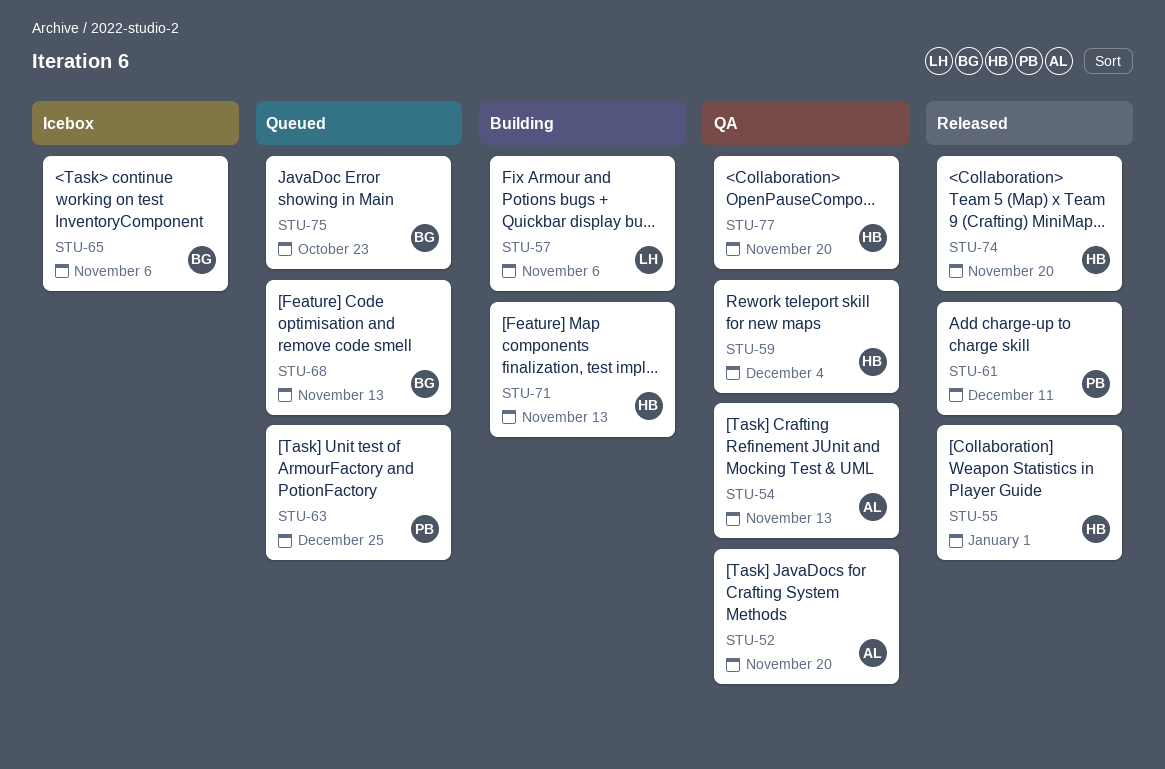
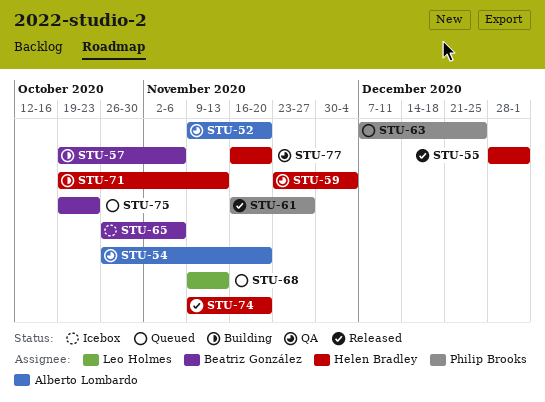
STU-54, due: Nov 13 -> Nov 20
STU-57, owner: Leo Holmes -> Beatriz González
STU-61, due: Dec 11 -> Nov 27
STU-68, owner: Beatriz González -> Leo Holmes

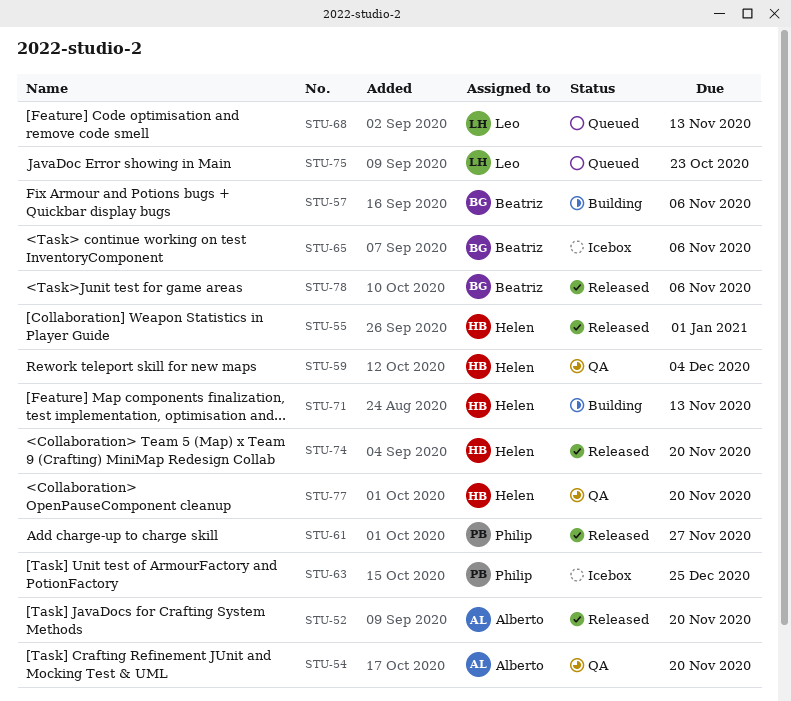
STU-52, status: QA -> Released
STU-63, status: Queued -> Icebox
STU-75, owner: Beatriz González -> Leo Holmes
STU-78: none -> present

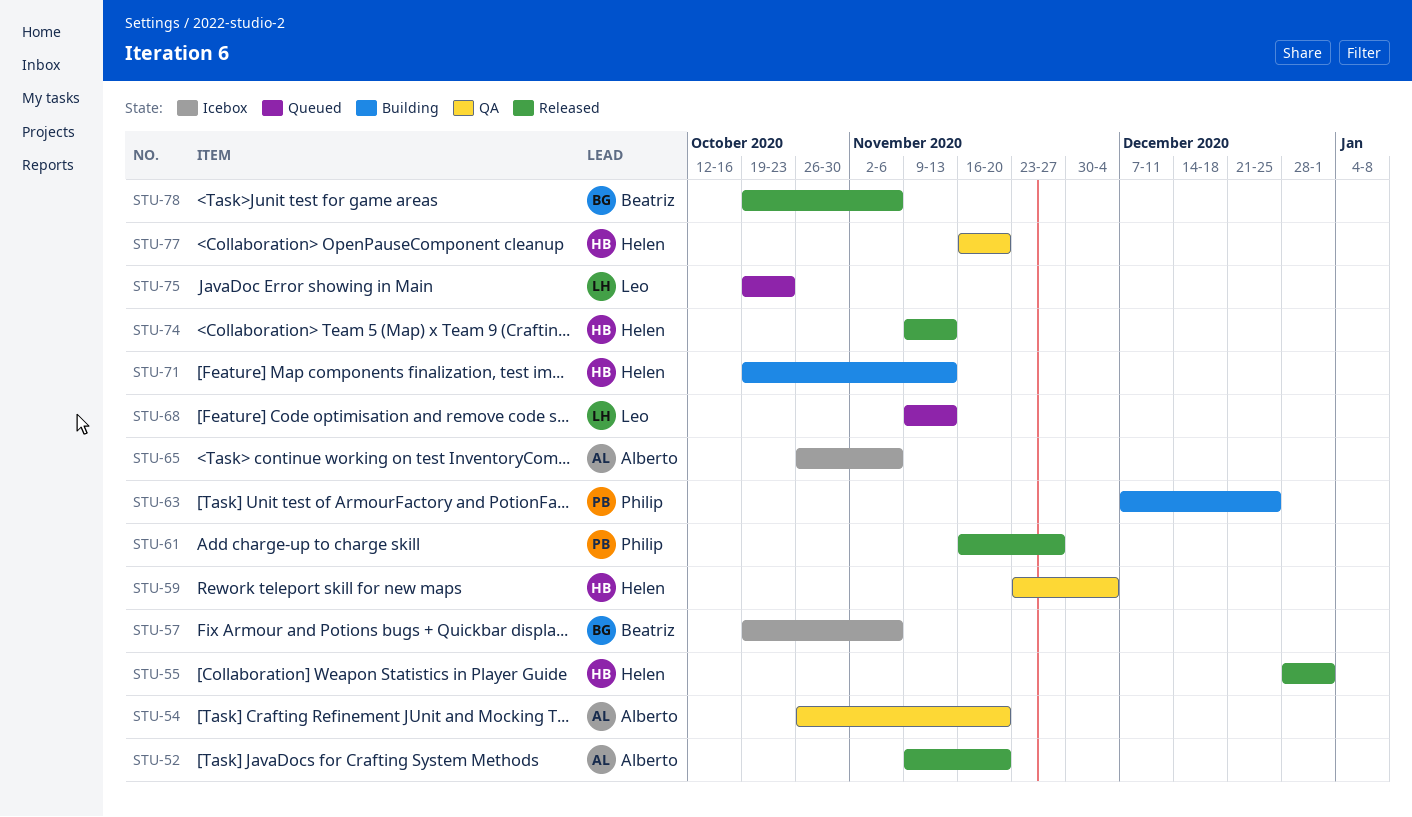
STU-57, status: Building -> Icebox
STU-63, status: Icebox -> Building
STU-65, owner: Beatriz -> Alberto
STU-74, due: Nov 20 -> Nov 13

